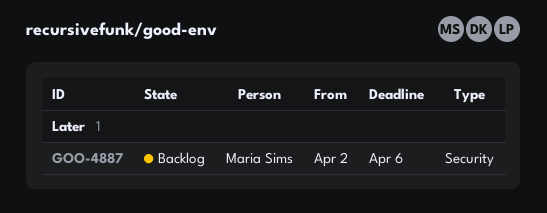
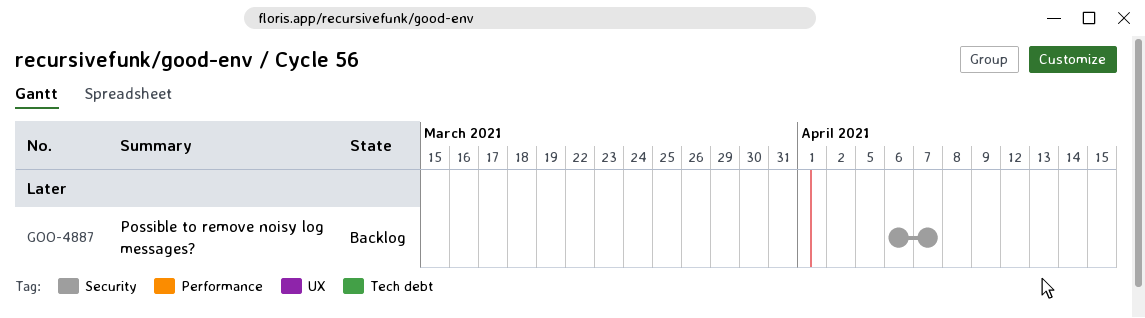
GOO-4887, start: Apr 2 -> Apr 6
GOO-4887, due: Apr 6 -> Apr 7

